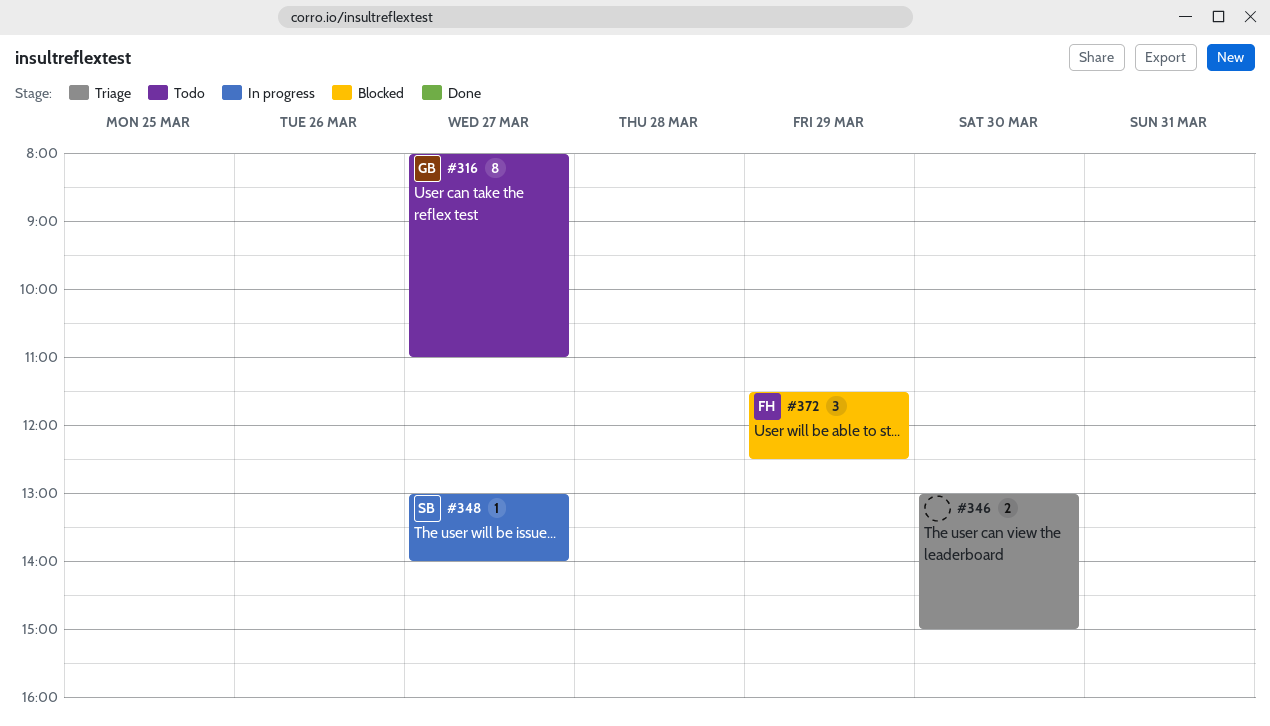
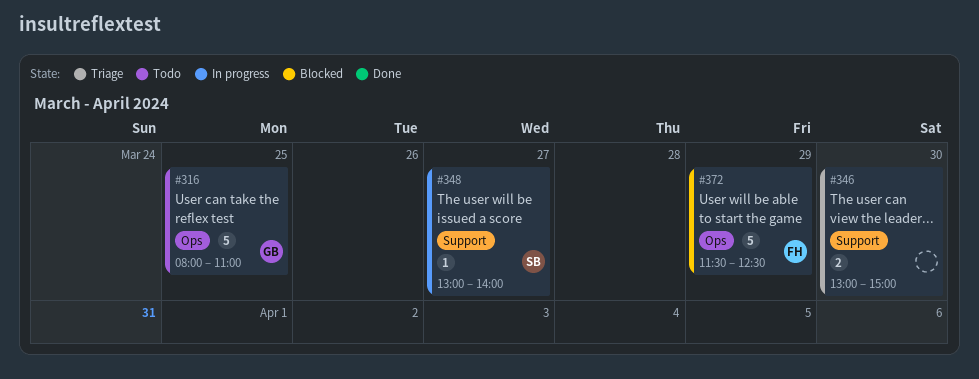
#316, estimate: 8 -> 5
#316, day: Mar 27 -> Mar 25
#372, estimate: 3 -> 5

